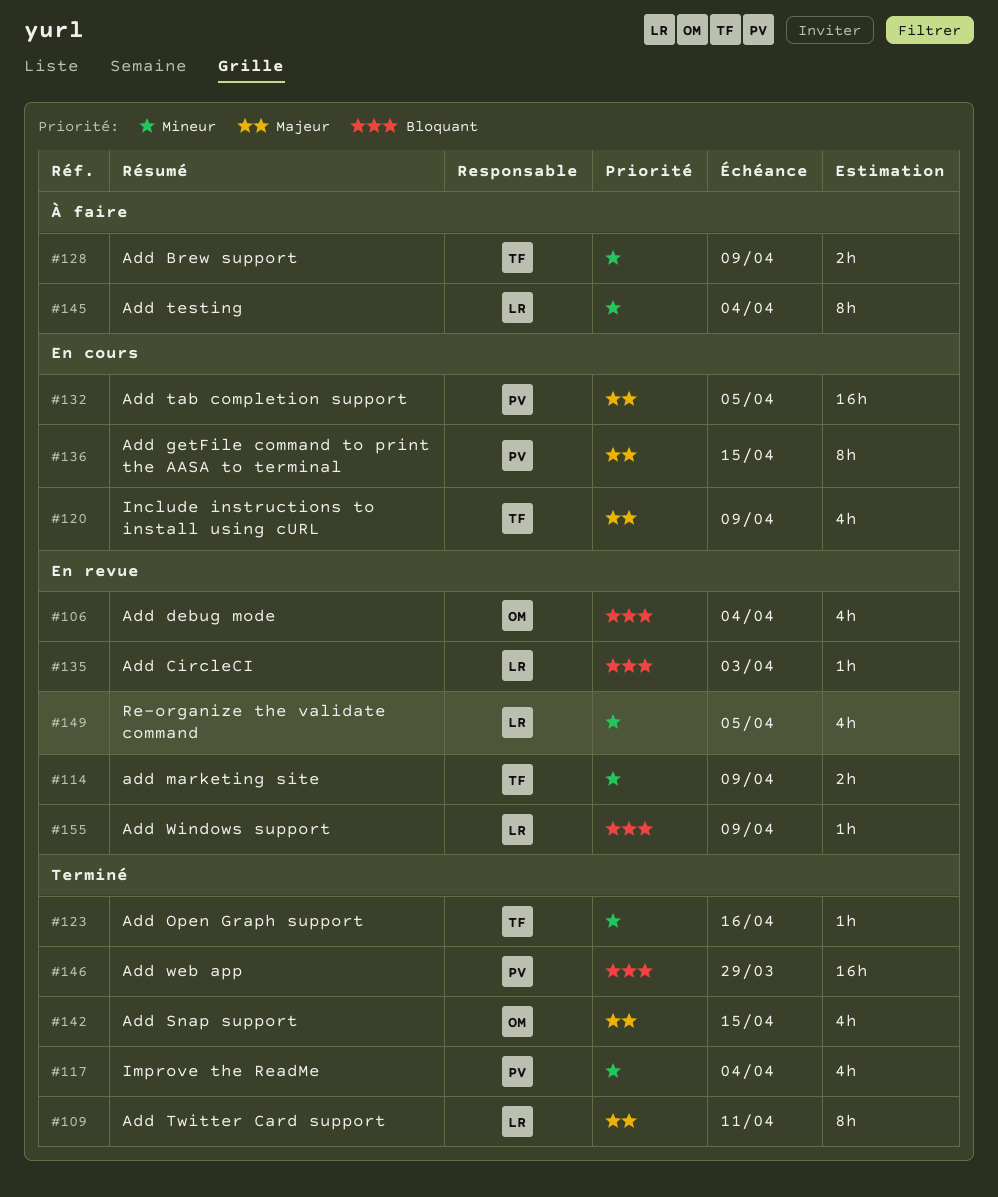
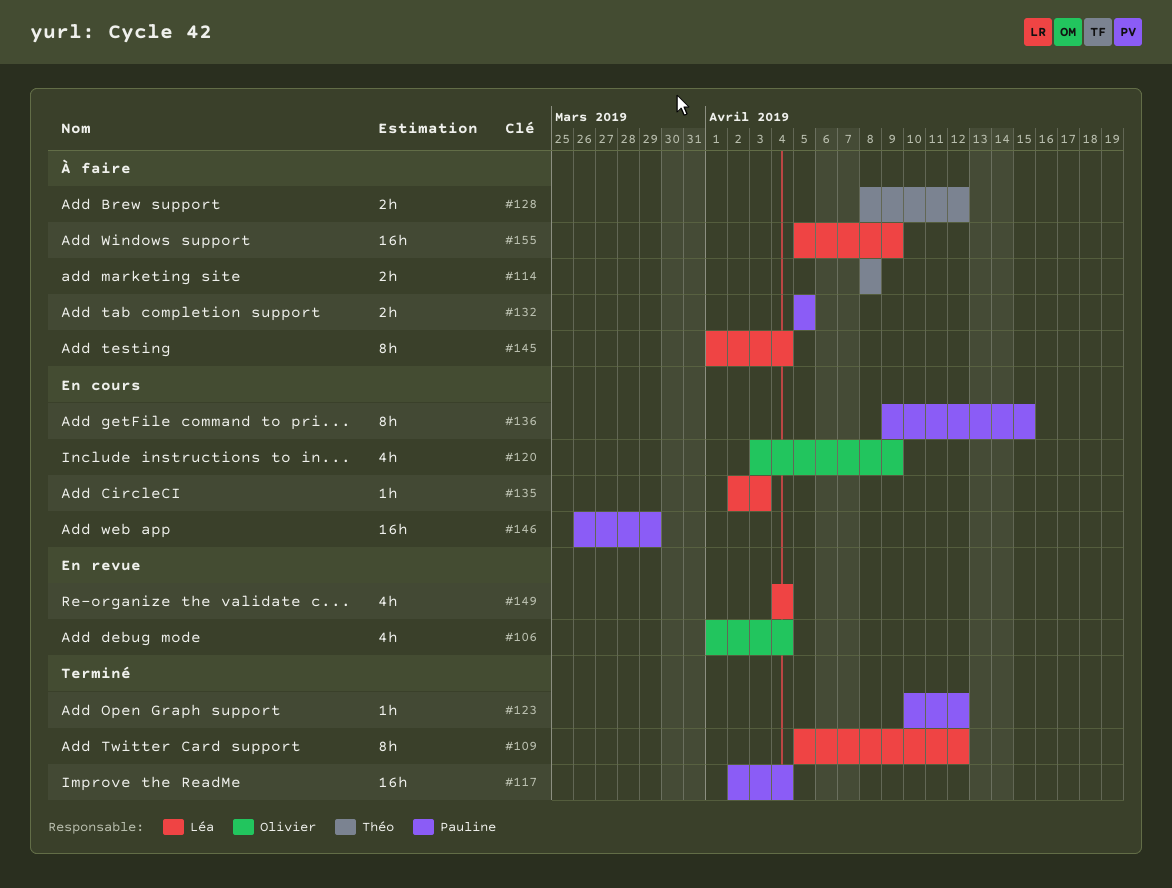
#109, due: Apr 11 -> Apr 12
#114, status: En revue -> À faire
#114, due: Apr 9 -> Apr 8
#117, estimate: 4h -> 16h
#120, owner: Théo -> Olivier
#123, owner: Théo -> Pauline
#123, due: Apr 16 -> Apr 12
#128, due: Apr 9 -> Apr 12
#132, status: En cours -> À faire
#132, estimate: 16h -> 2h
#135, status: En revue -> En cours
#142: present -> none
#146, status: Terminé -> En cours
#149, due: Apr 5 -> Apr 4
#155, status: En revue -> À faire
#155, estimate: 1h -> 16h

